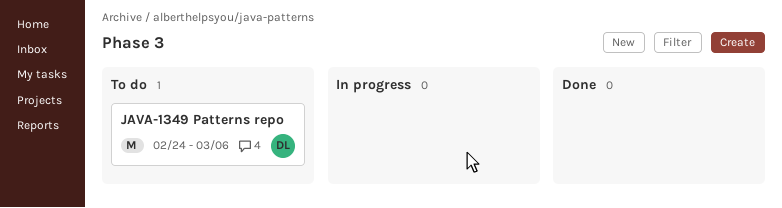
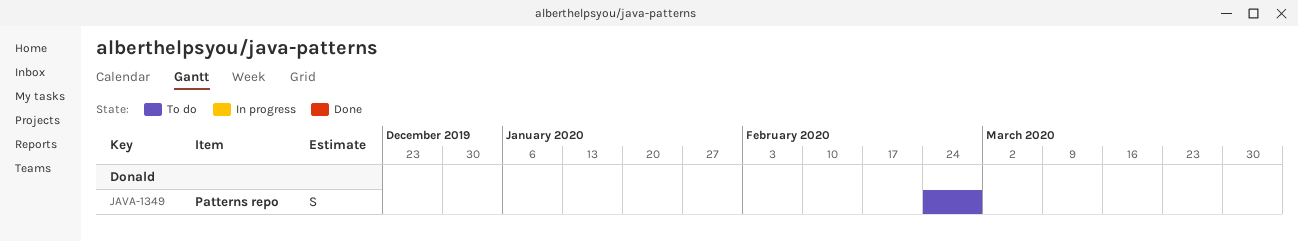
JAVA-1349, estimate: M -> S
JAVA-1349, due: Mar 6 -> Feb 28

